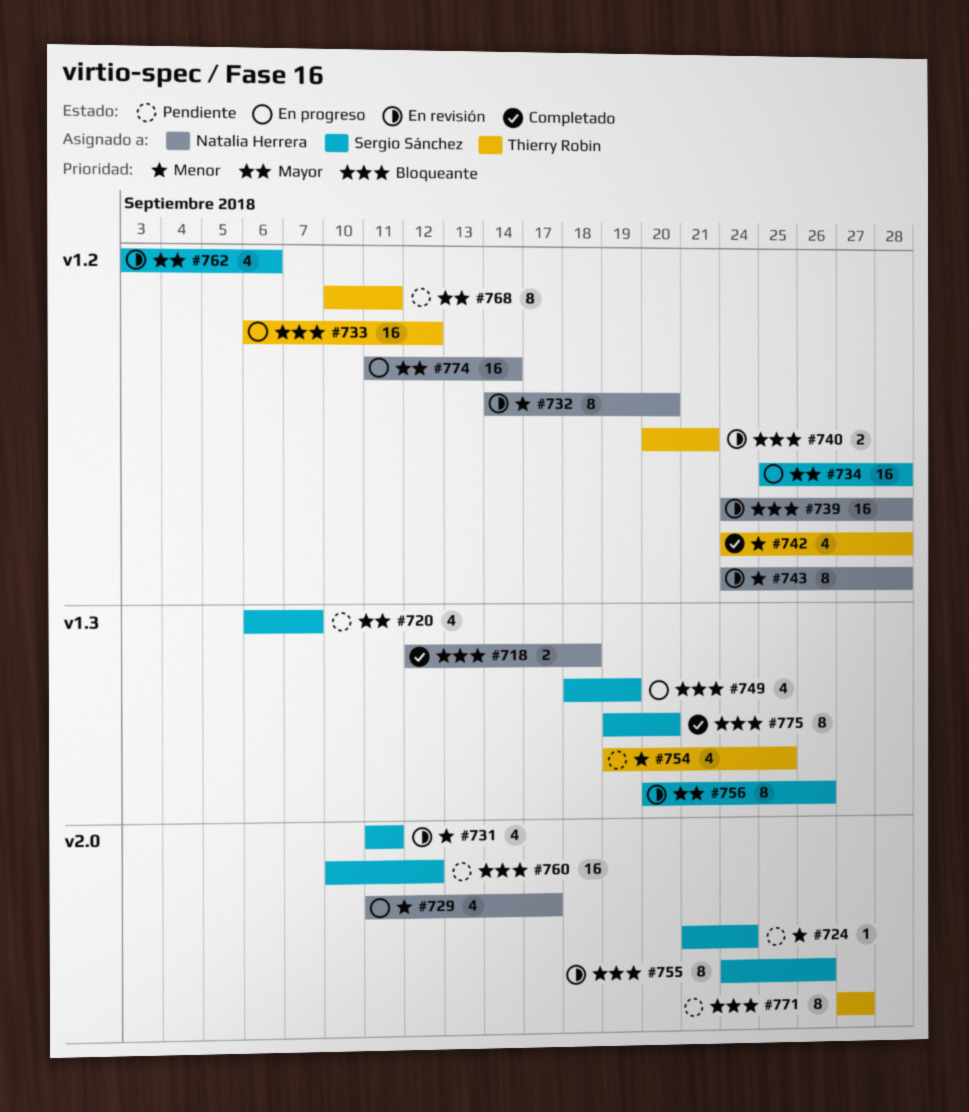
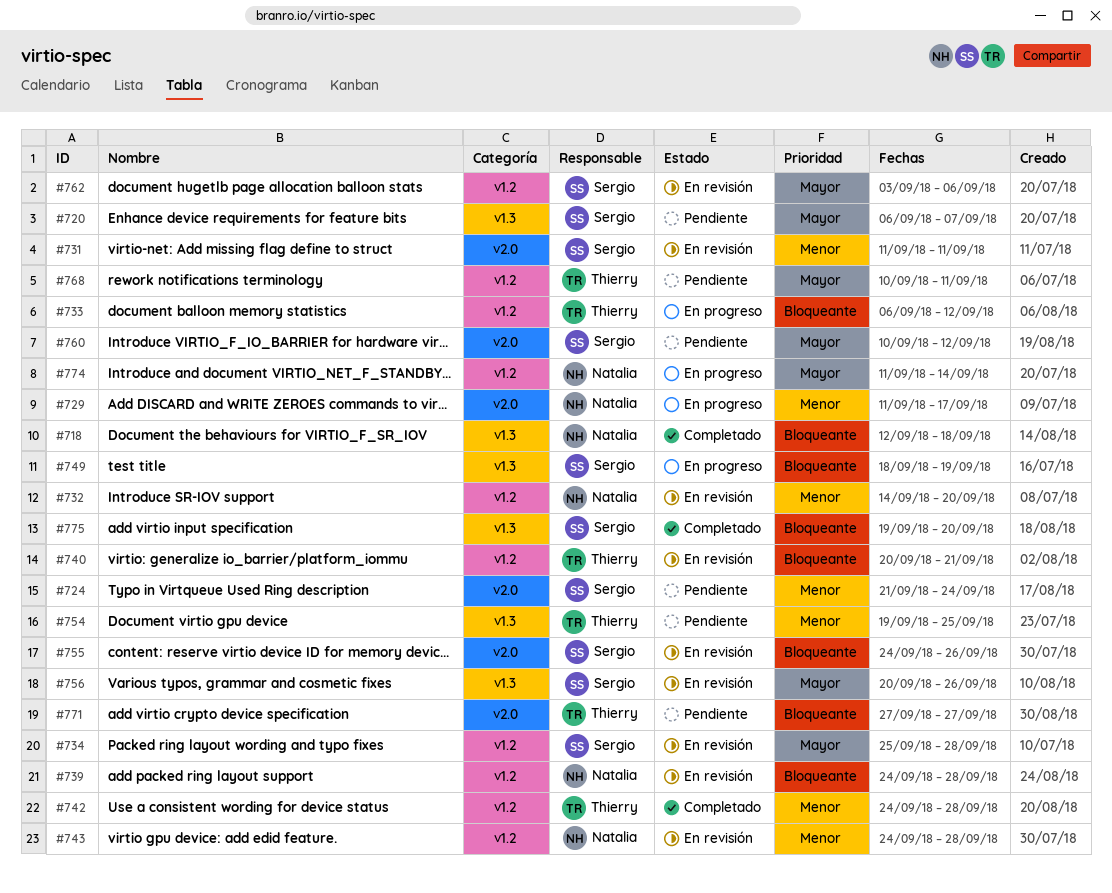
#734, status: En progreso -> En revisión
#760, priority: Bloqueante -> Mayor

